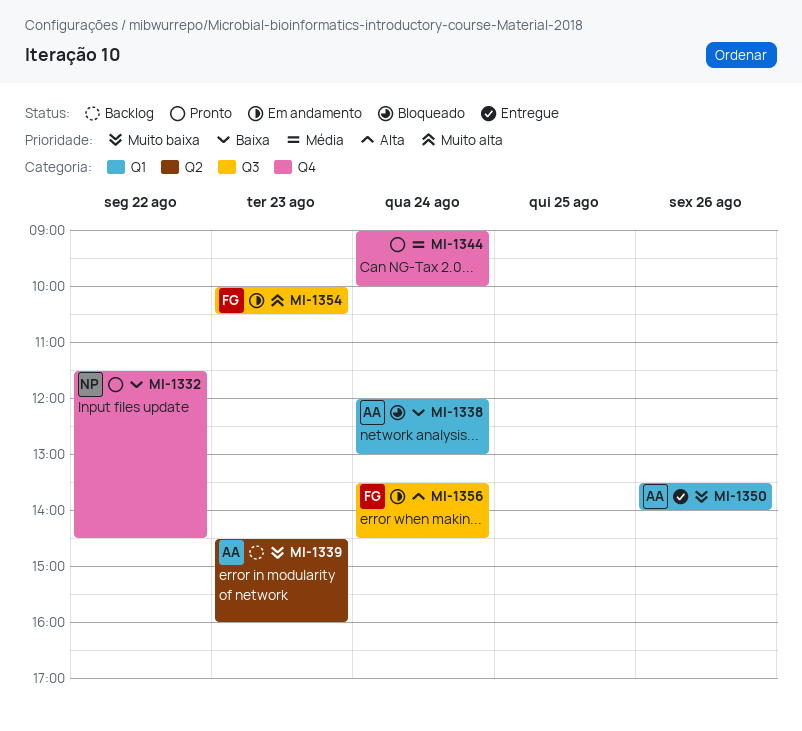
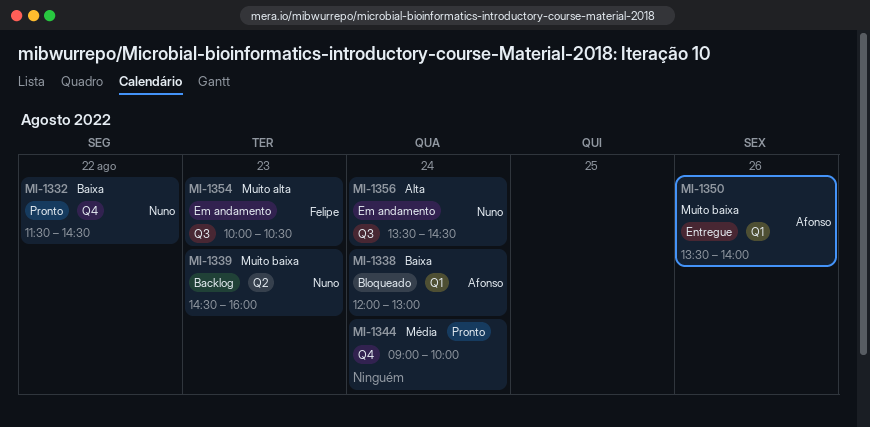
MI-1339, owner: Afonso -> Nuno
MI-1356, owner: Felipe -> Nuno

